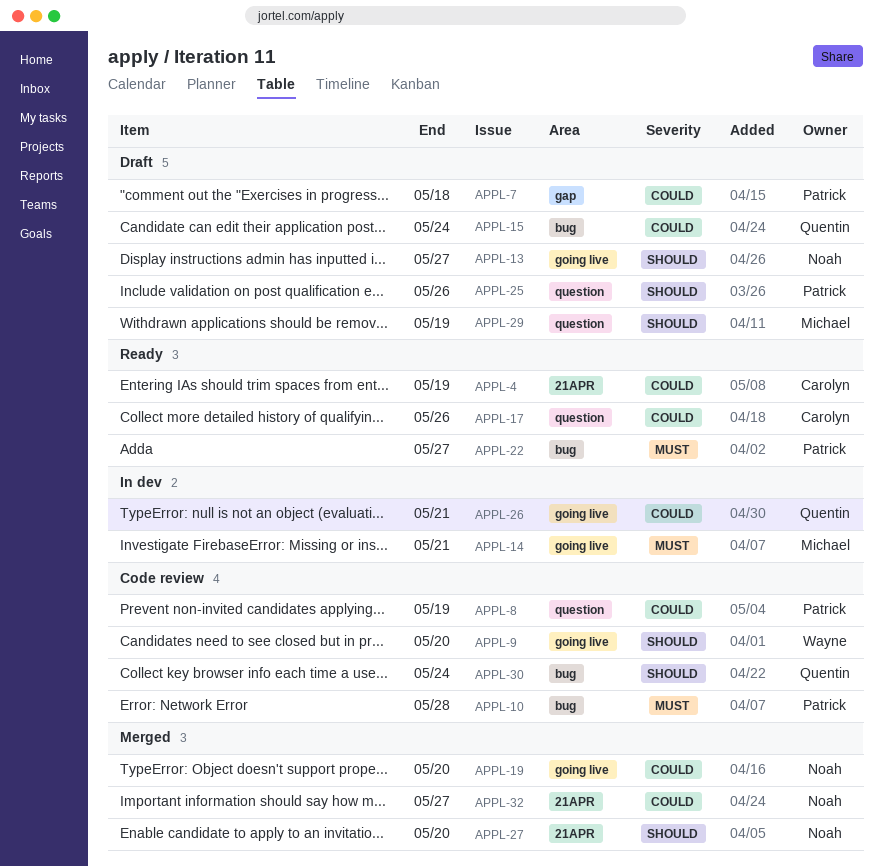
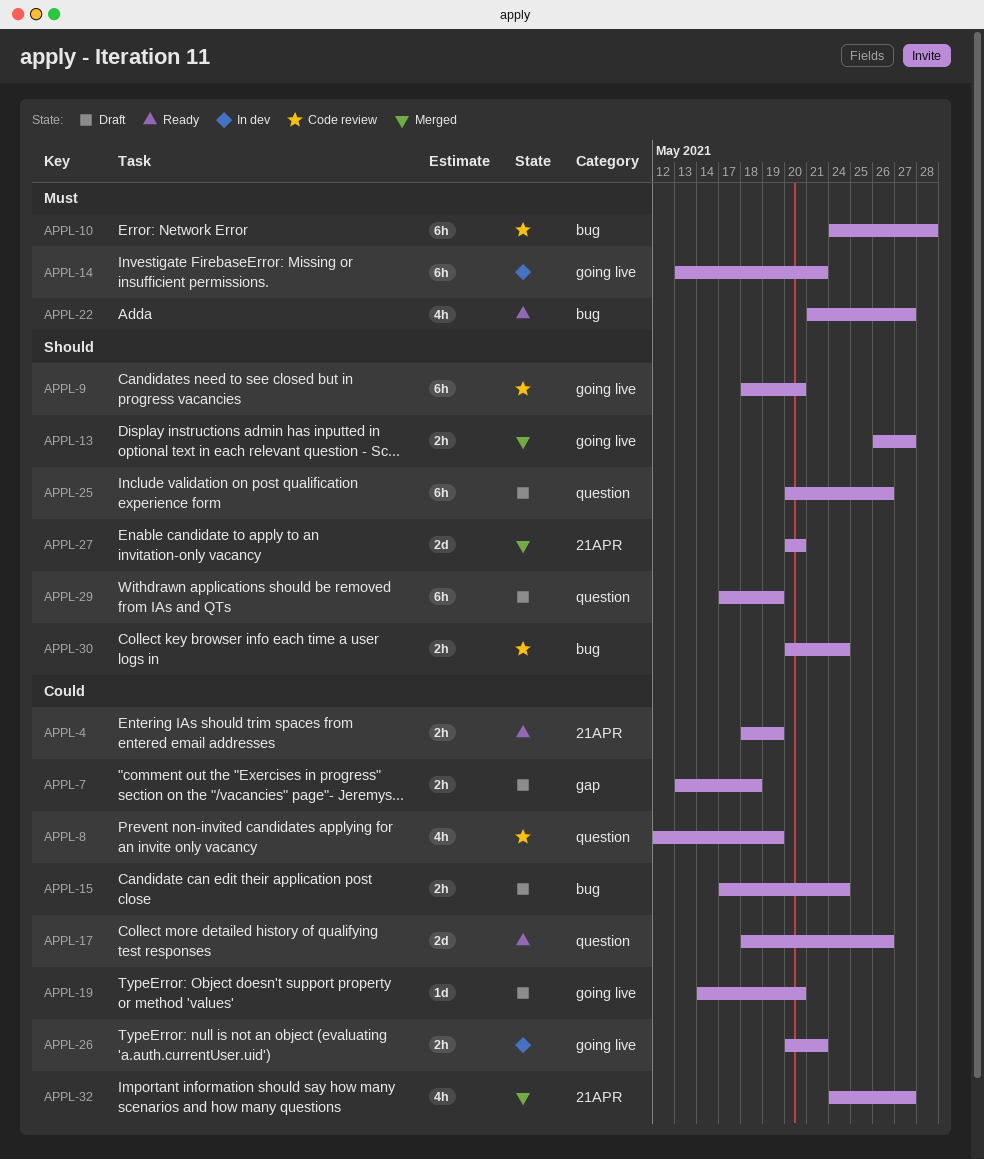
APPL-13, status: Draft -> Merged
APPL-19, status: Merged -> Draft

